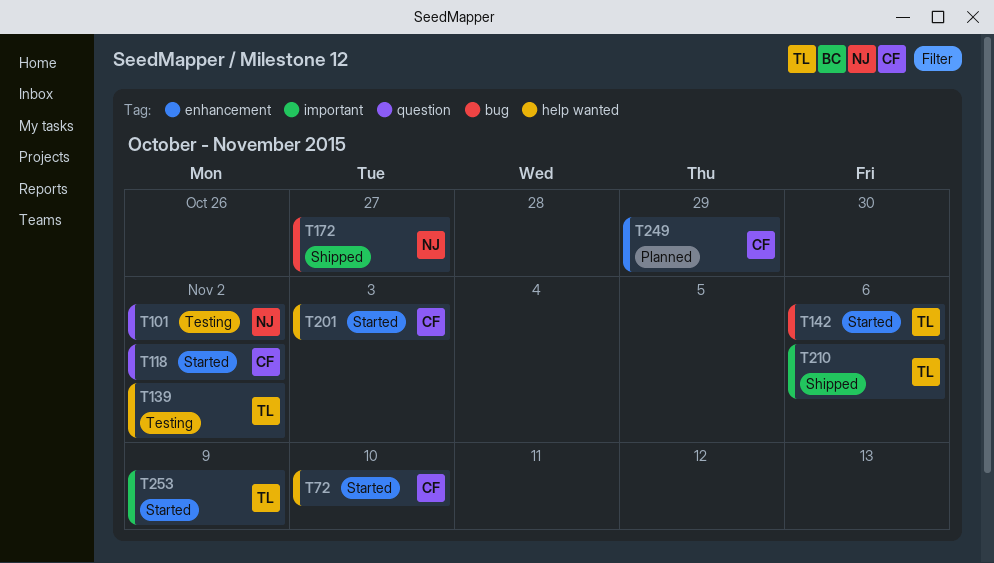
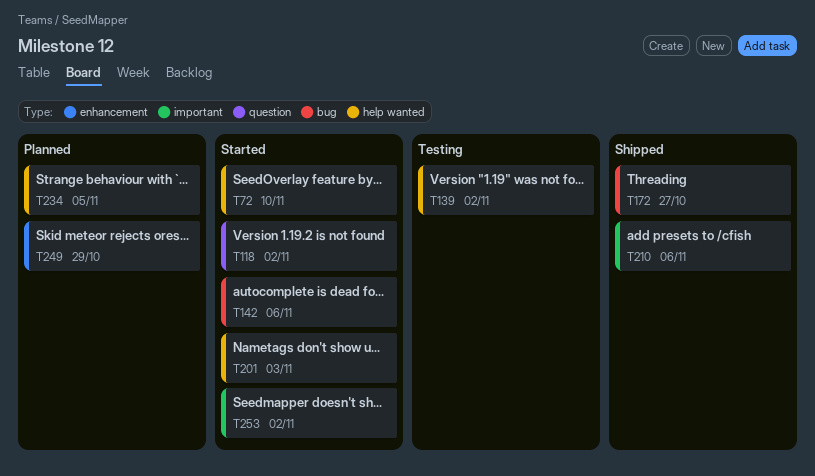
T101: present -> none
T234: none -> present
T253, due: Nov 9 -> Nov 2

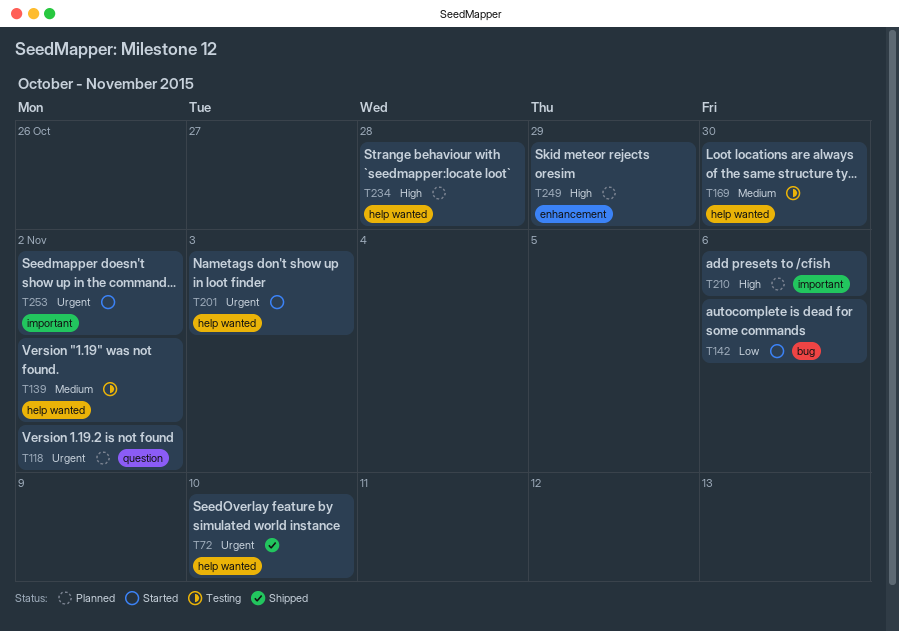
T72, status: Started -> Shipped
T118, status: Started -> Planned
T169: none -> present
T172: present -> none
T210, status: Shipped -> Planned
T234, due: Nov 5 -> Oct 28

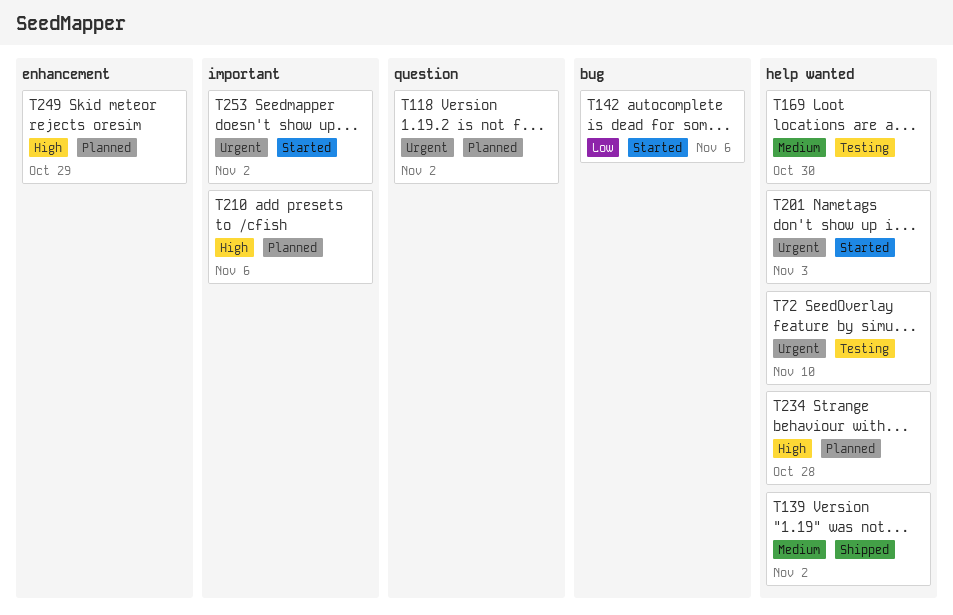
T72, status: Shipped -> Testing
T139, status: Testing -> Shipped

